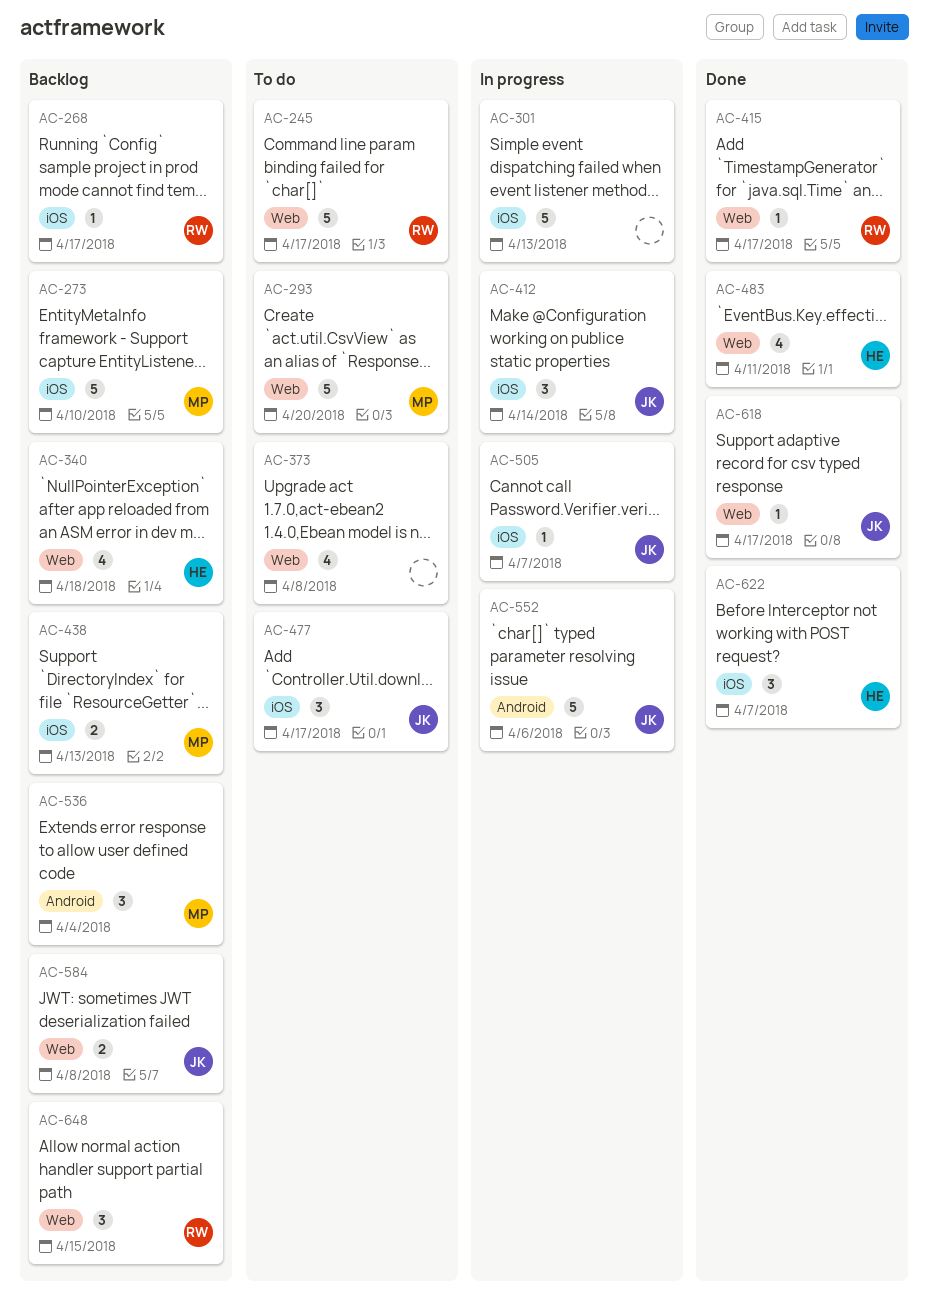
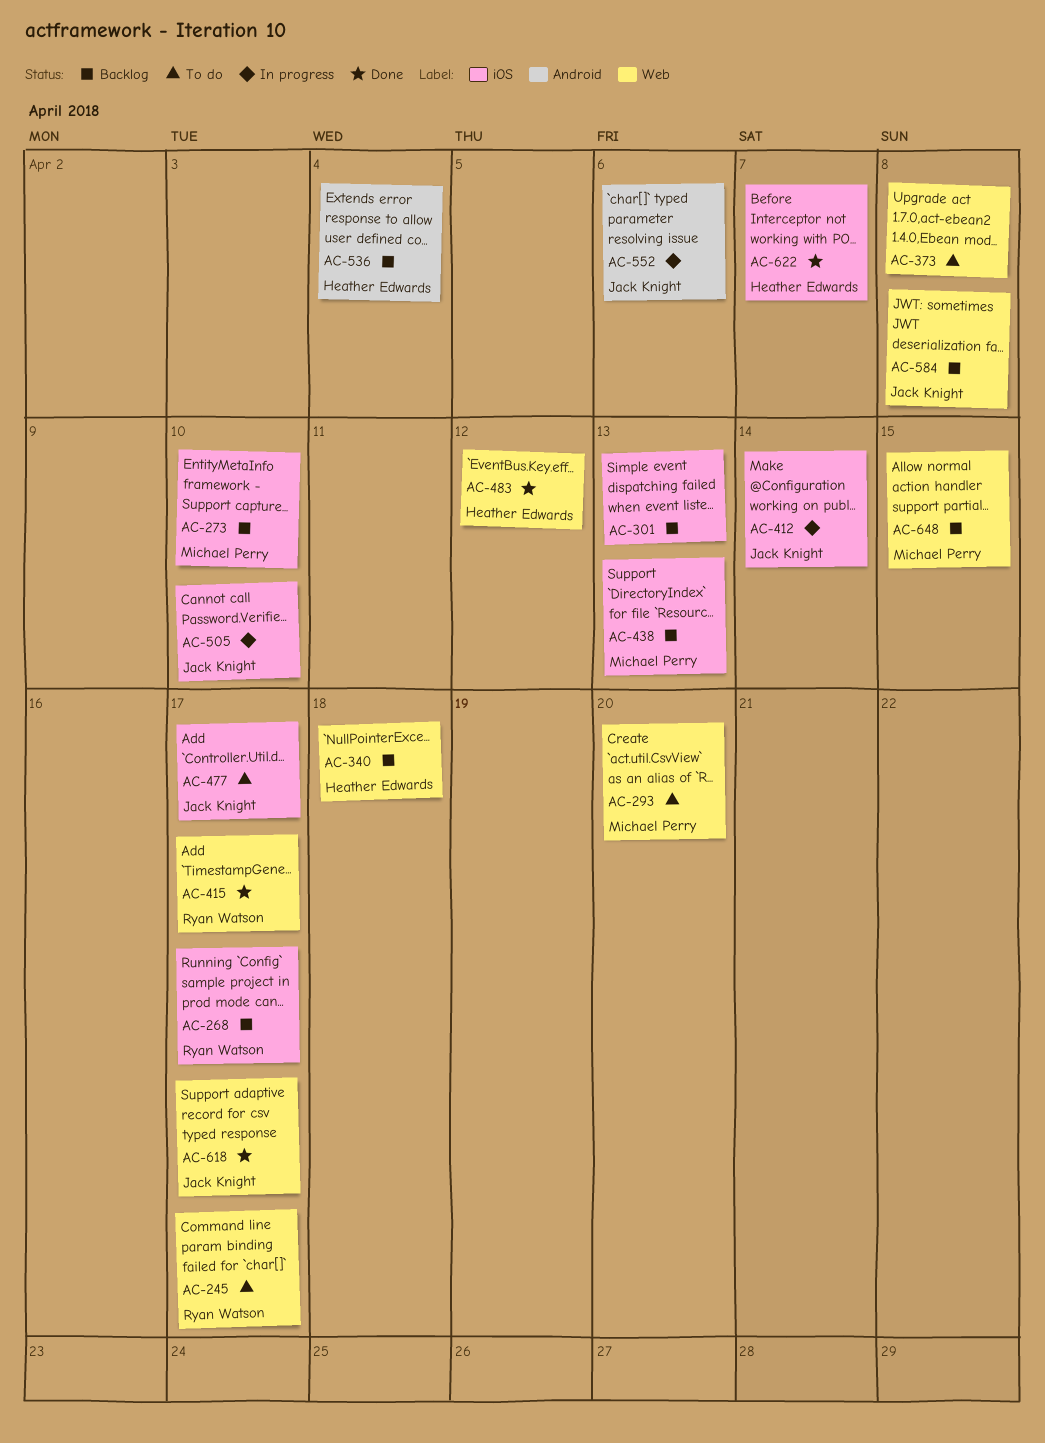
AC-301, status: In progress -> Backlog
AC-483, due: Apr 11 -> Apr 12
AC-505, due: Apr 7 -> Apr 10
AC-536, owner: Michael Perry -> Heather Edwards
AC-648, owner: Ryan Watson -> Michael Perry

